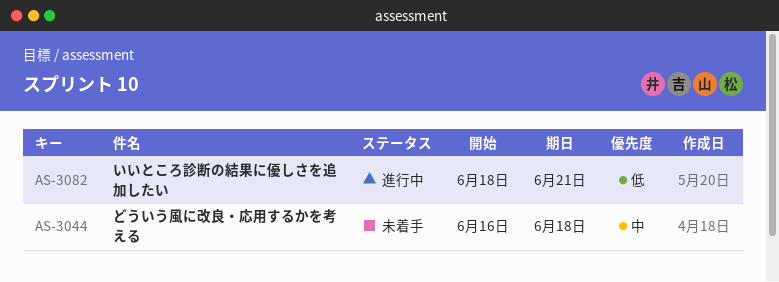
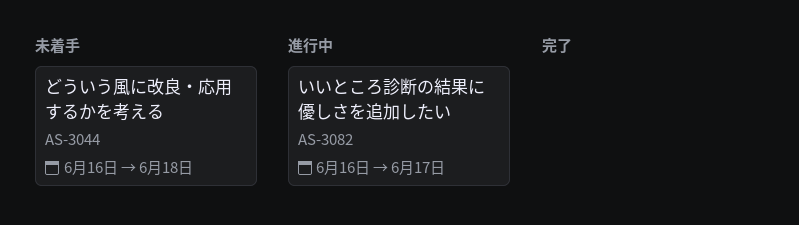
AS-3082, start: Jun 18 -> Jun 16
AS-3082, due: Jun 21 -> Jun 17

